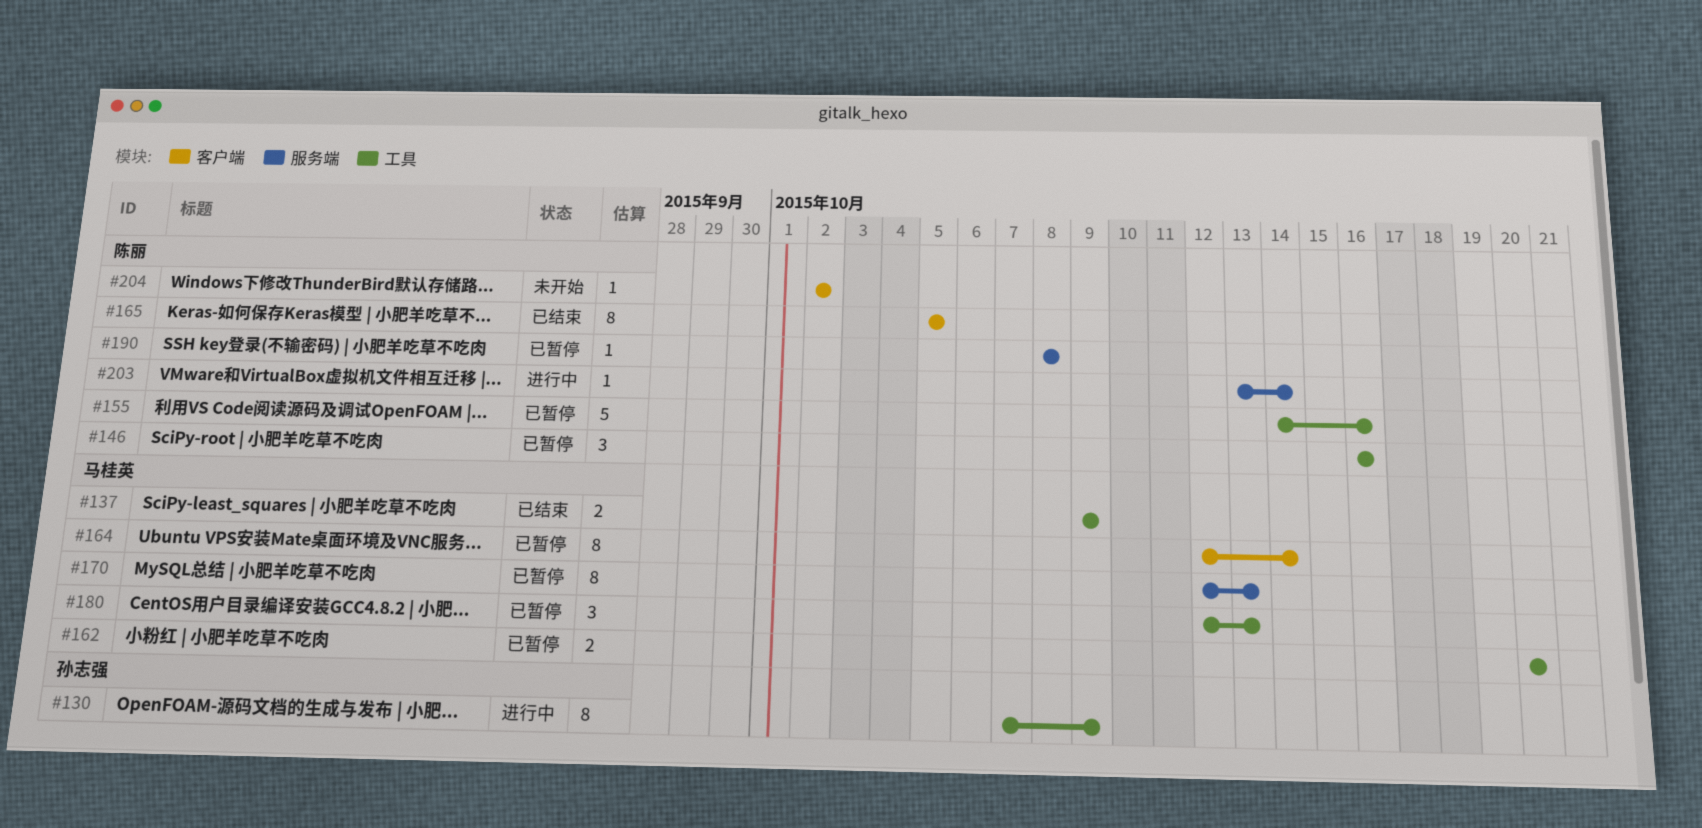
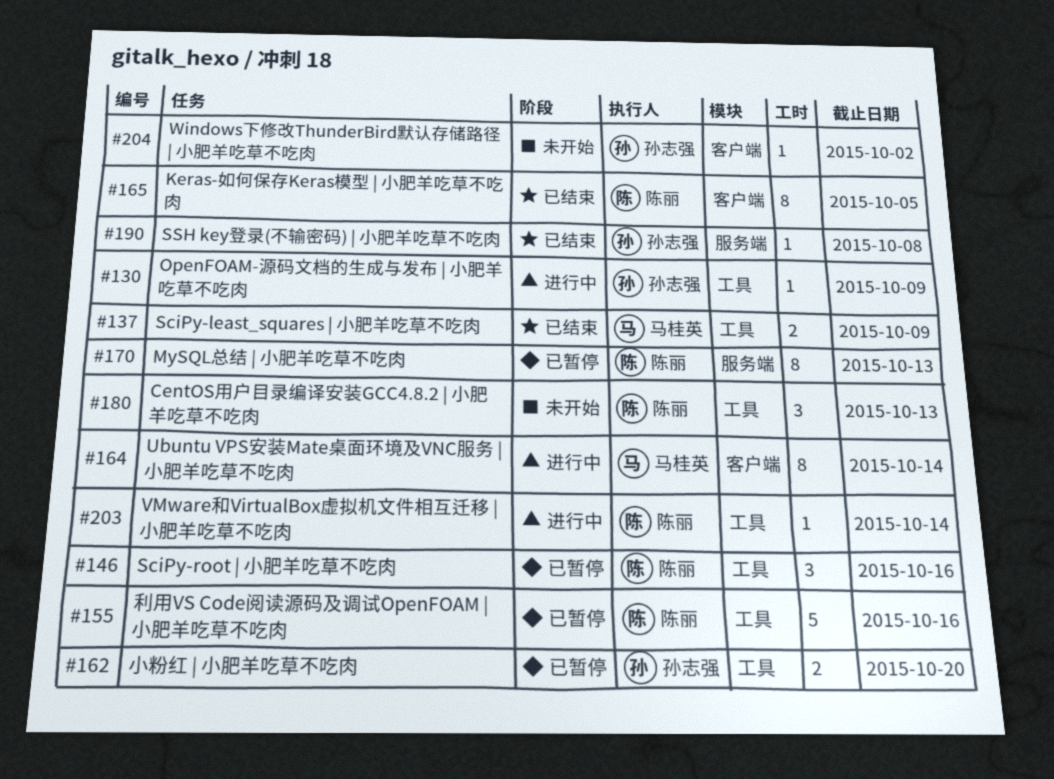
#130, estimate: 8 -> 1
#162, owner: 马桂英 -> 孙志强
#164, status: 已暂停 -> 进行中
#170, owner: 马桂英 -> 陈丽
#180, status: 已暂停 -> 未开始
#180, owner: 马桂英 -> 陈丽
#190, status: 已暂停 -> 已结束
#190, owner: 陈丽 -> 孙志强
#203, label: 服务端 -> 工具
#204, owner: 陈丽 -> 孙志强

